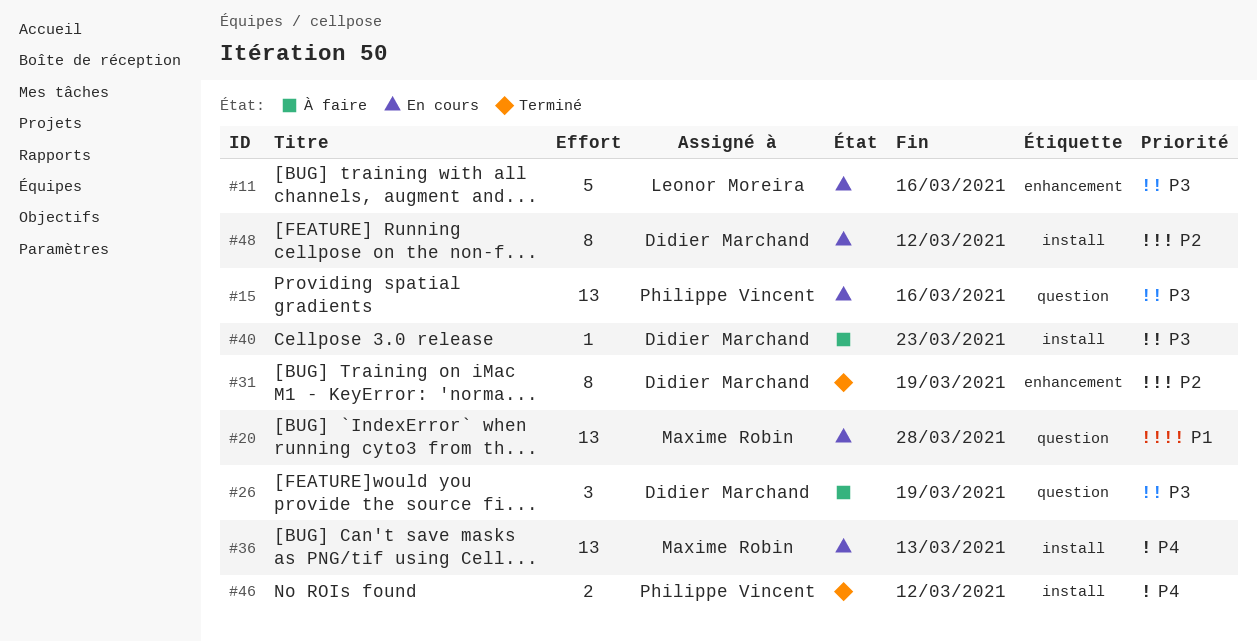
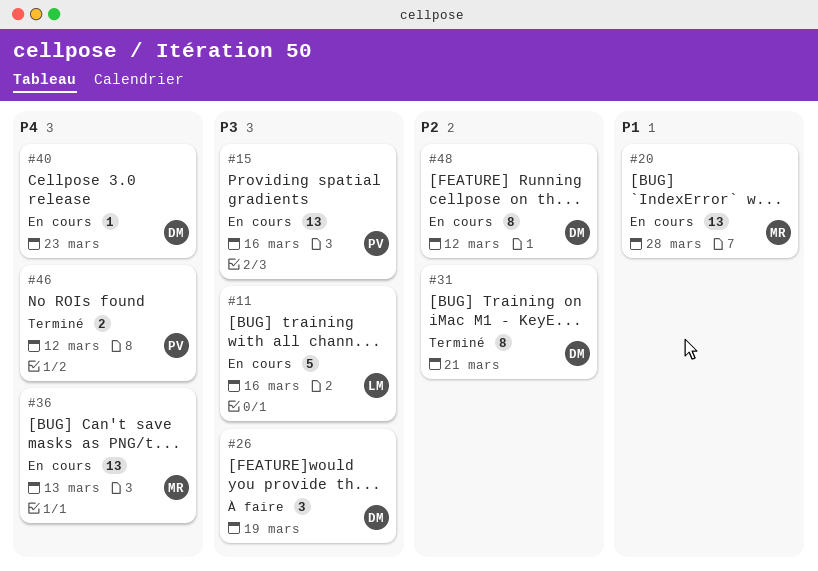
#31, due: Mar 19 -> Mar 21
#40, status: À faire -> En cours
#40, priority: P3 -> P4

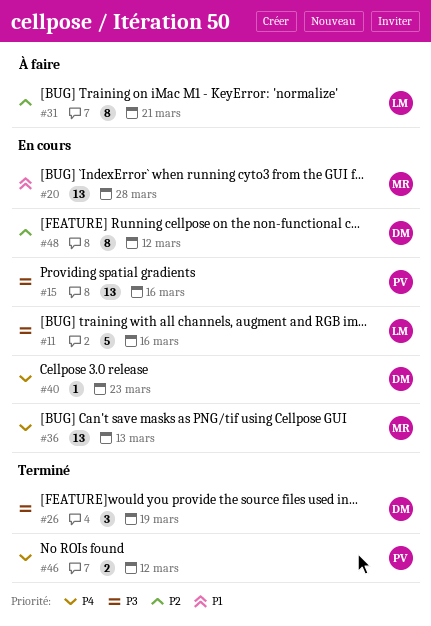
#26, status: À faire -> Terminé
#31, status: Terminé -> À faire
#31, owner: DM -> LM

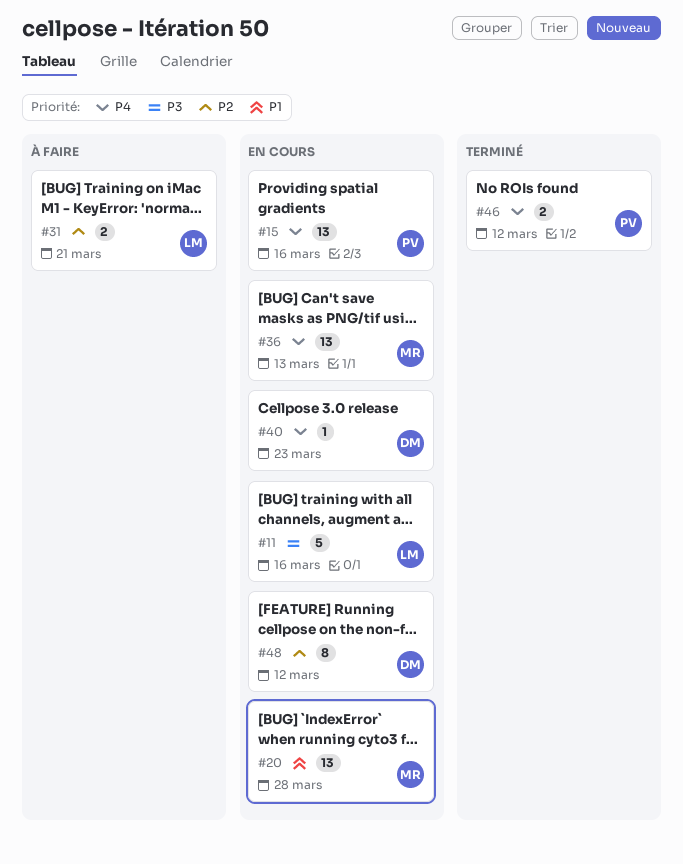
#15, priority: P3 -> P4
#26: present -> none
#31, estimate: 8 -> 2

